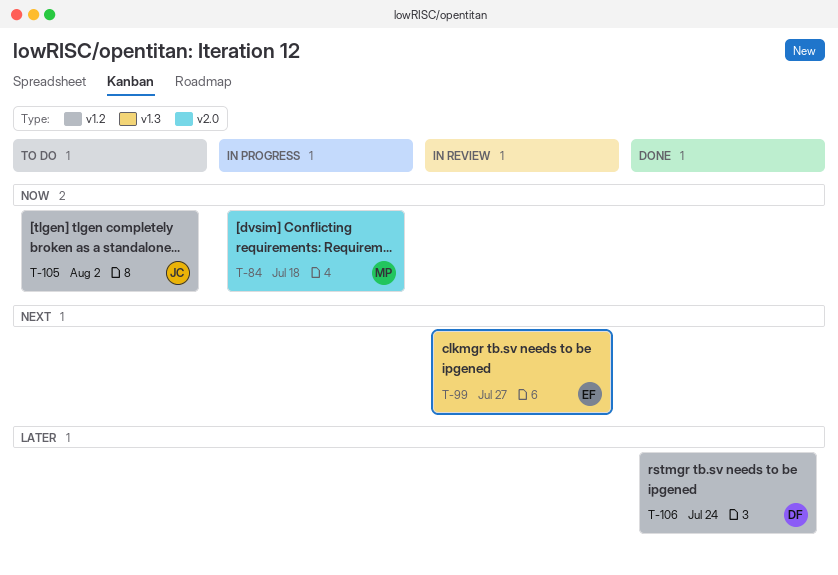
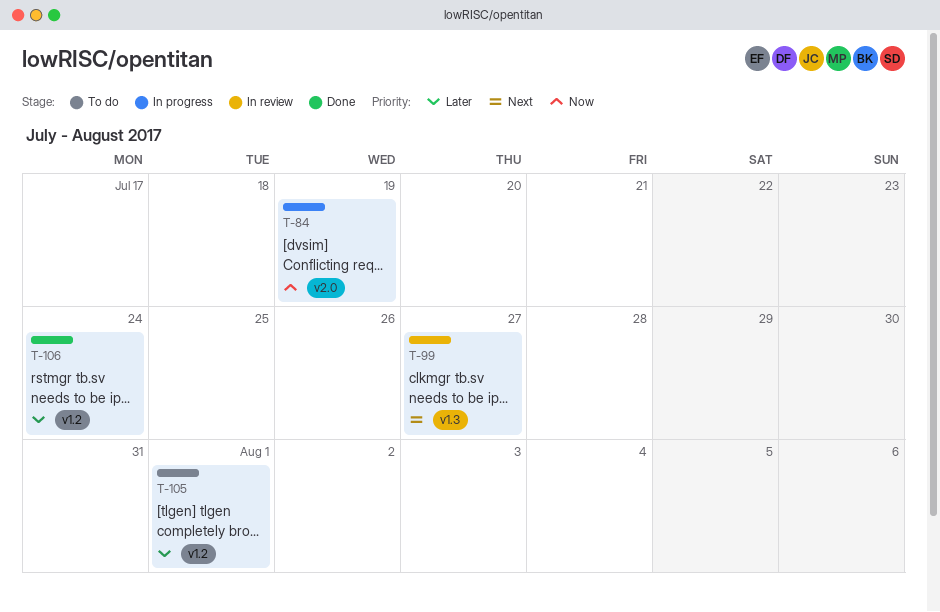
T-84, due: Jul 18 -> Jul 19
T-105, priority: Now -> Later
T-105, due: Aug 2 -> Aug 1

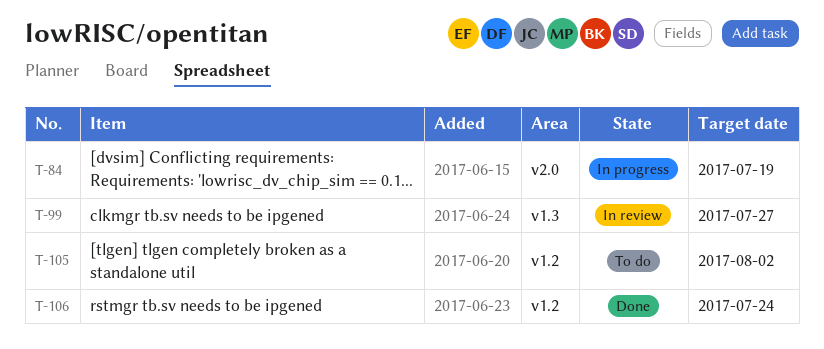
T-105, due: Aug 1 -> Aug 2

